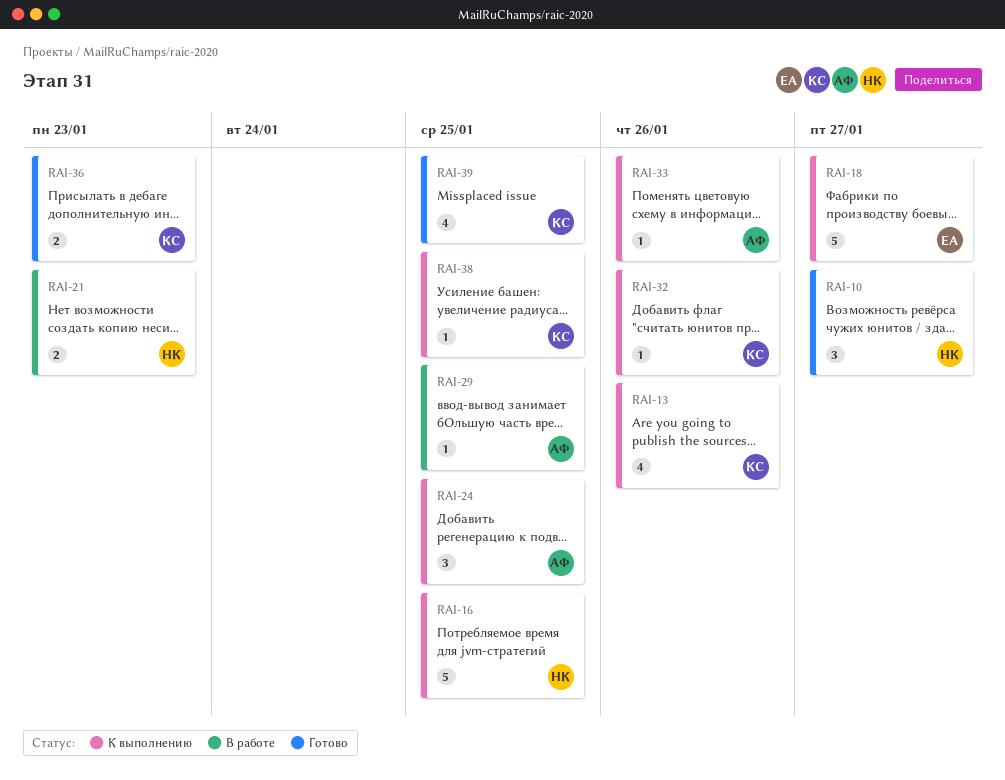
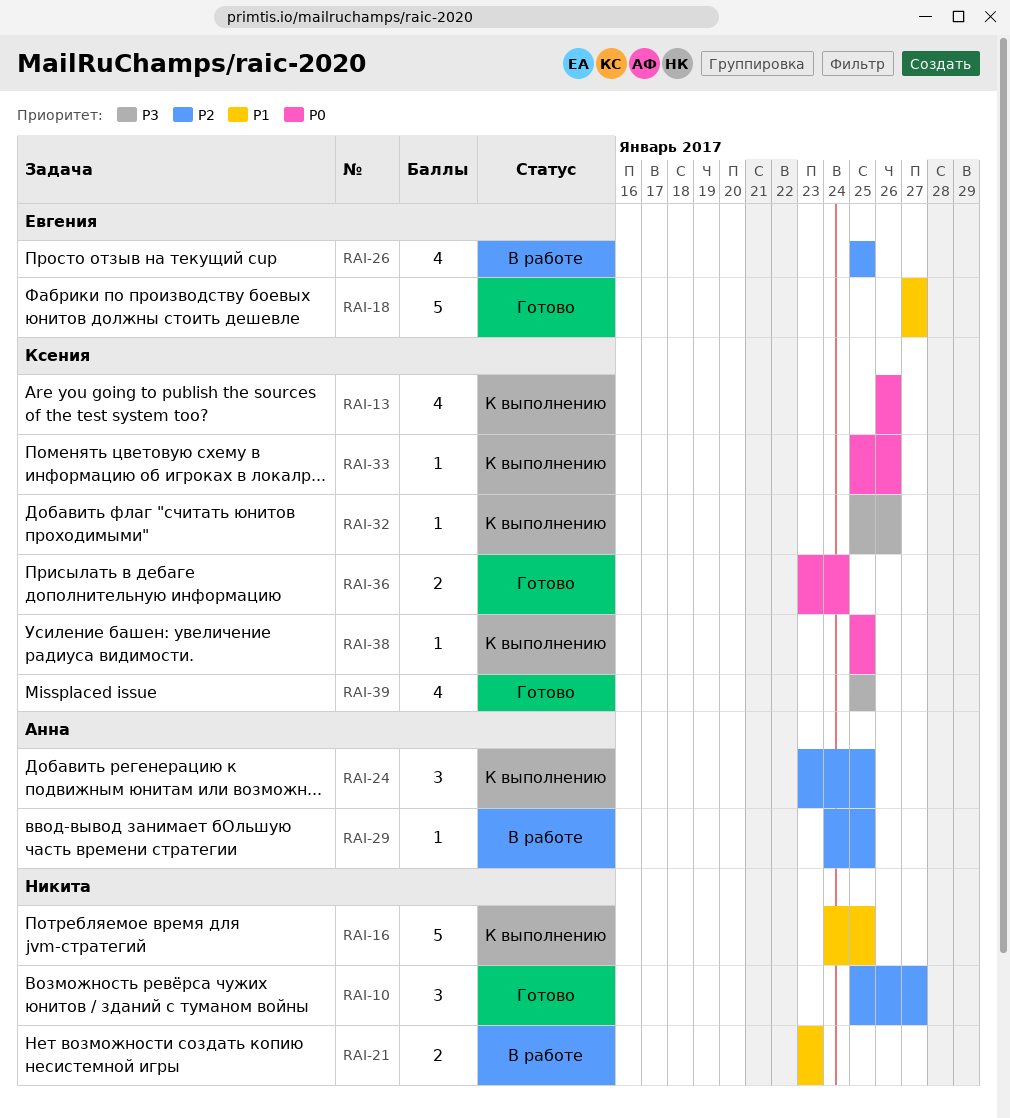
RAI-18, status: К выполнению -> Готово
RAI-26: none -> present
RAI-33, owner: Анна -> Ксения
RAI-36, due: Jan 23 -> Jan 24

